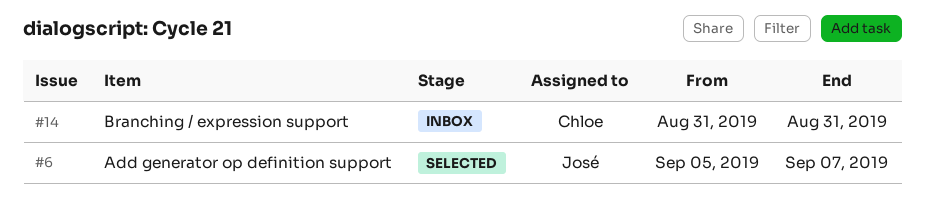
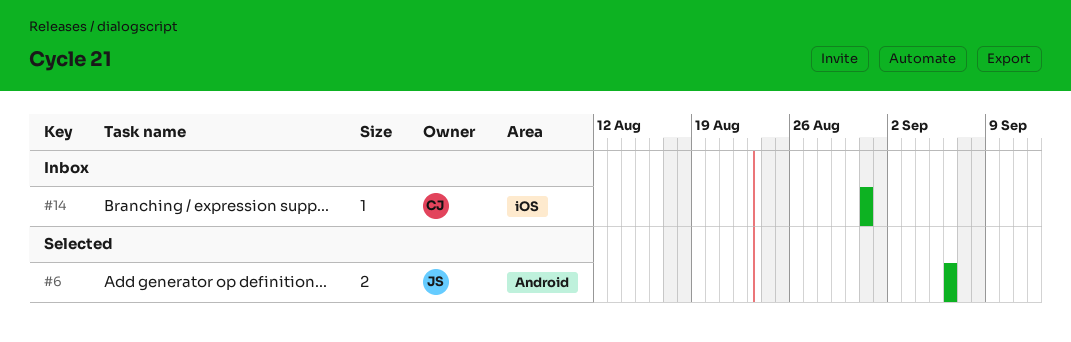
#6, start: Sep 5 -> Sep 6
#6, due: Sep 7 -> Sep 6

